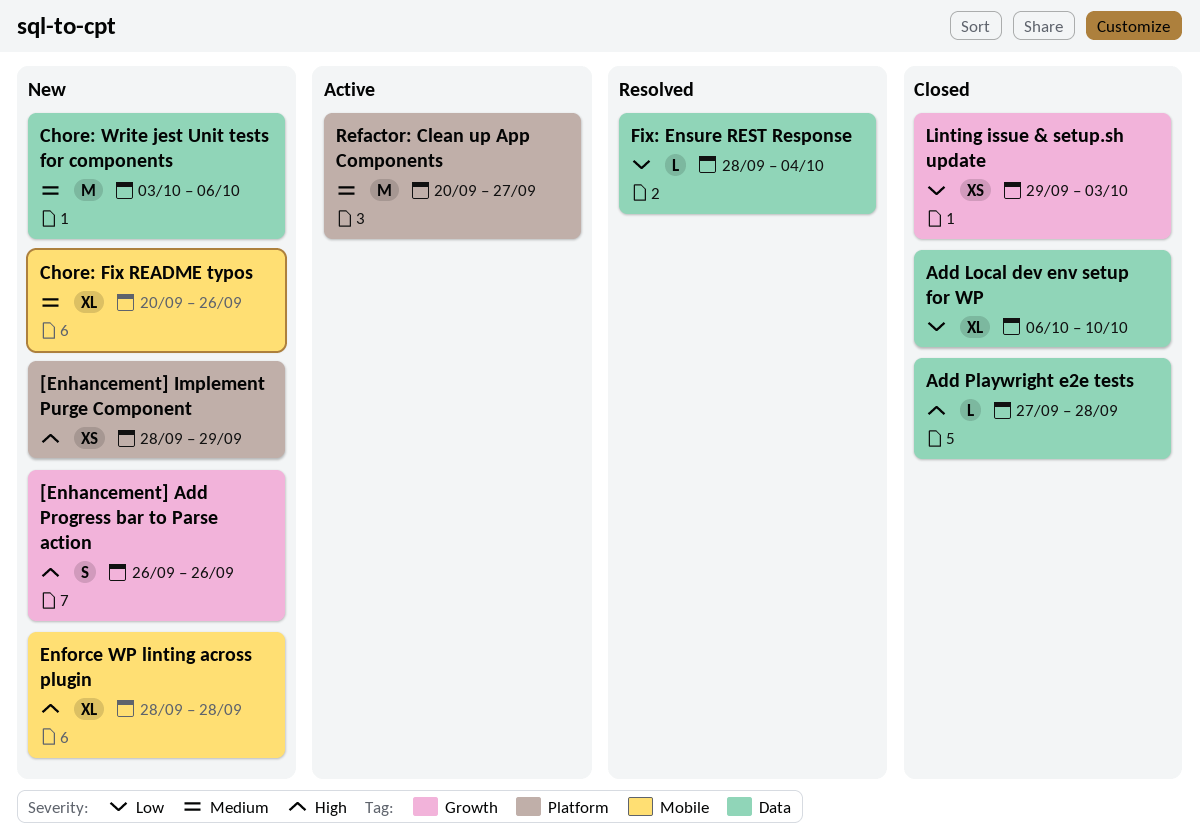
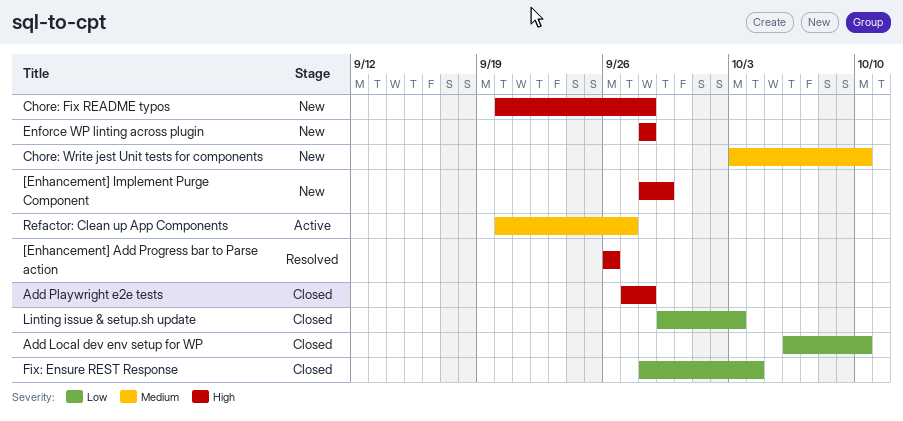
[Enhancement] Add Progress bar to Parse action, status: New -> Resolved
Chore: Fix README typos, priority: Medium -> High
Chore: Fix README typos, due: Sep 26 -> Sep 28
Chore: Write jest Unit tests for components, due: Oct 6 -> Oct 10
Fix: Ensure REST Response, status: Resolved -> Closed

